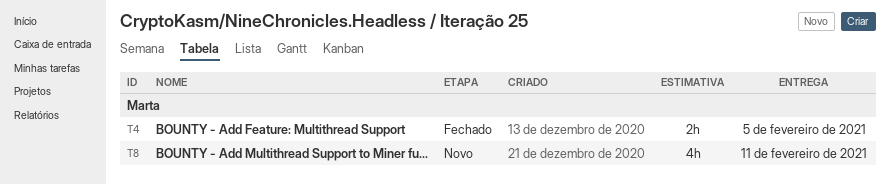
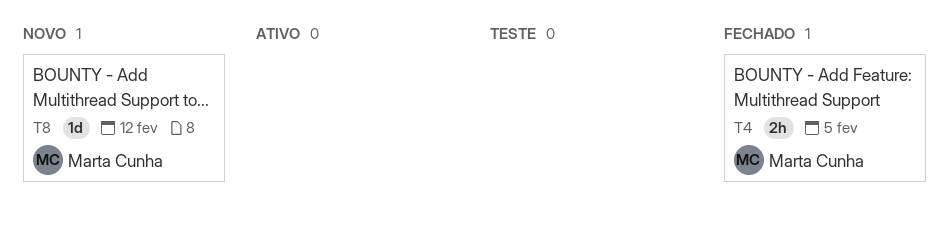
T8, estimate: 4h -> 1d
T8, due: Feb 11 -> Feb 12

